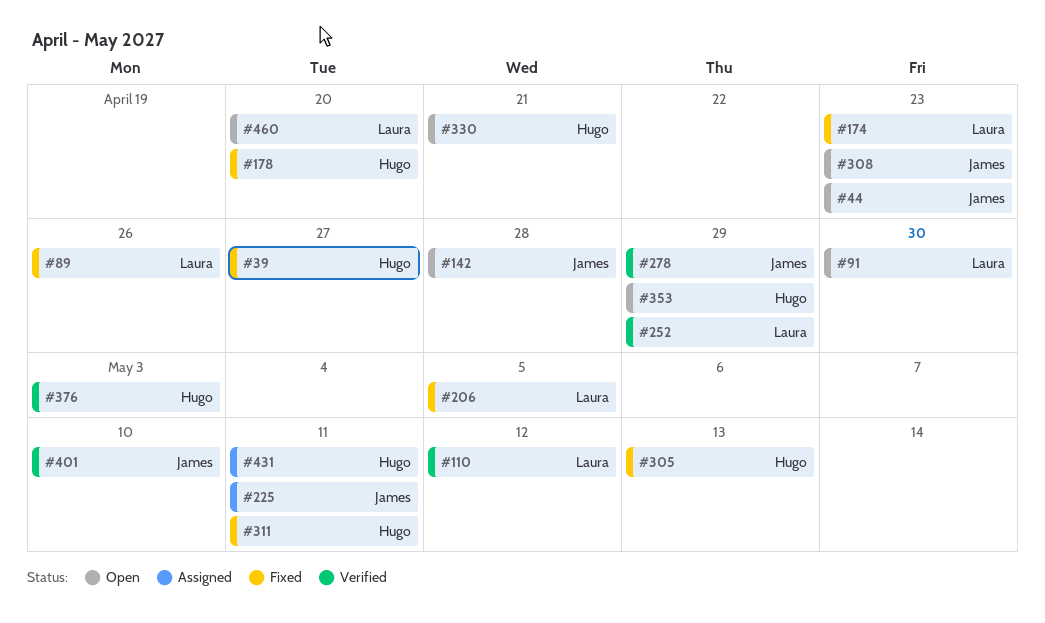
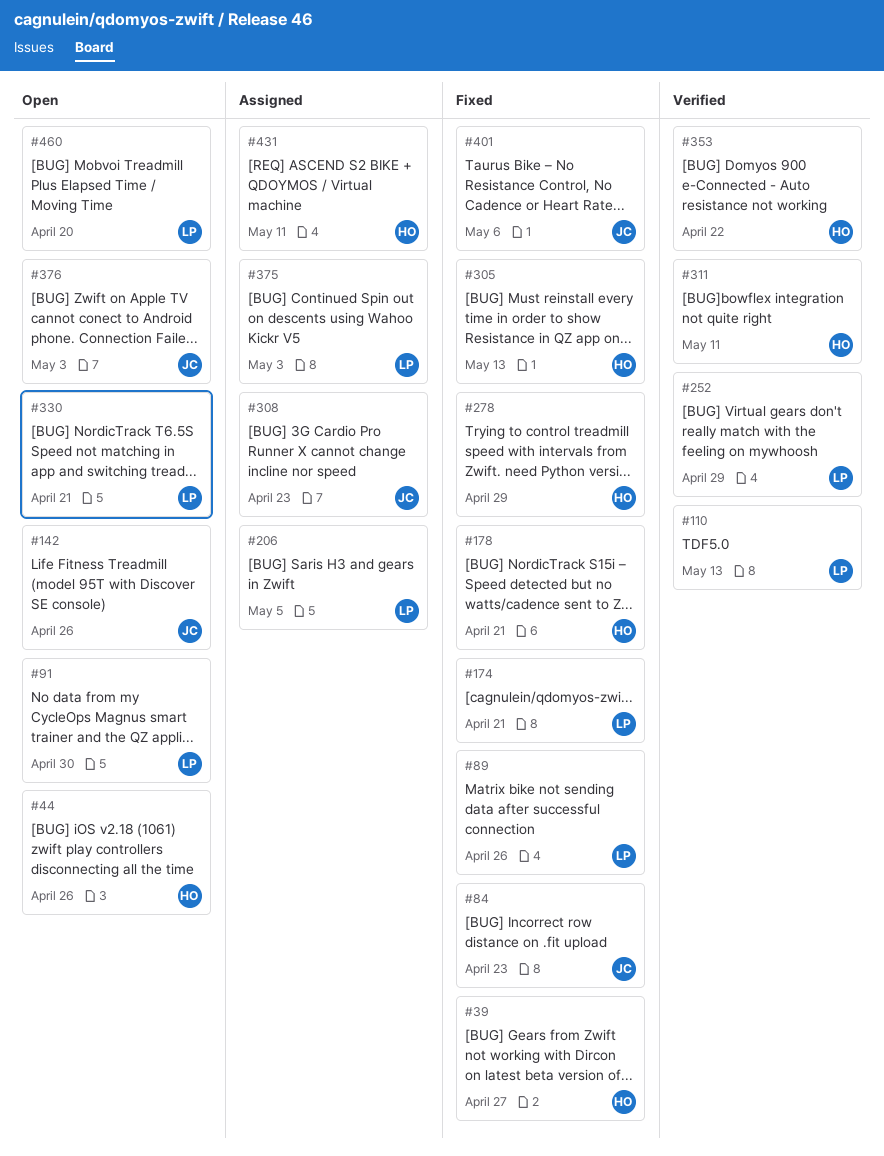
#44, owner: James -> Hugo
#44, due: Apr 23 -> Apr 26
#84: none -> present
#110, due: May 12 -> May 13
#142, due: Apr 28 -> Apr 26
#174, due: Apr 23 -> Apr 21
#178, due: Apr 20 -> Apr 21
#206, status: Fixed -> Assigned
#225: present -> none
#278, status: Verified -> Fixed
#278, owner: James -> Hugo
#308, status: Open -> Assigned
#311, status: Fixed -> Verified
#330, owner: Hugo -> Laura
#353, status: Open -> Verified
#353, due: Apr 29 -> Apr 22
#375: none -> present
#376, status: Verified -> Open
#376, owner: Hugo -> James
#401, status: Verified -> Fixed
#401, due: May 10 -> May 6

